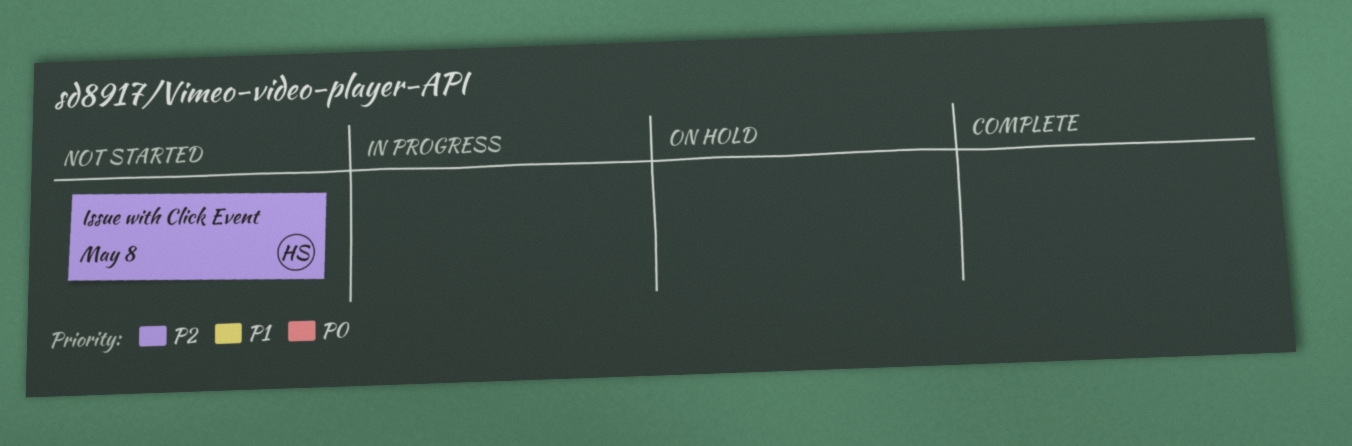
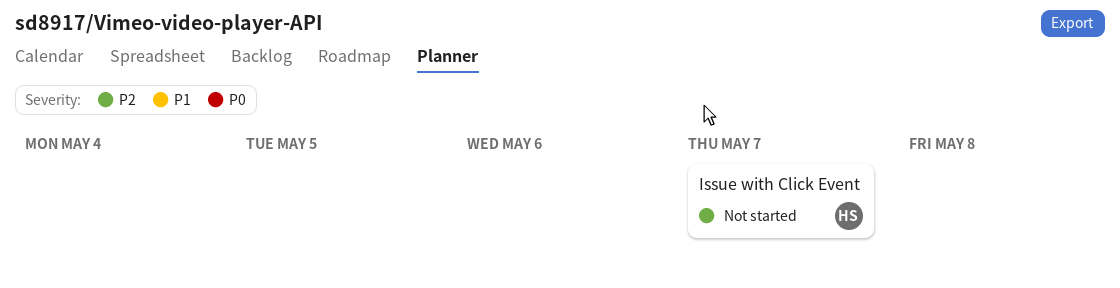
Issue with Click Event, due: May 8 -> May 7

